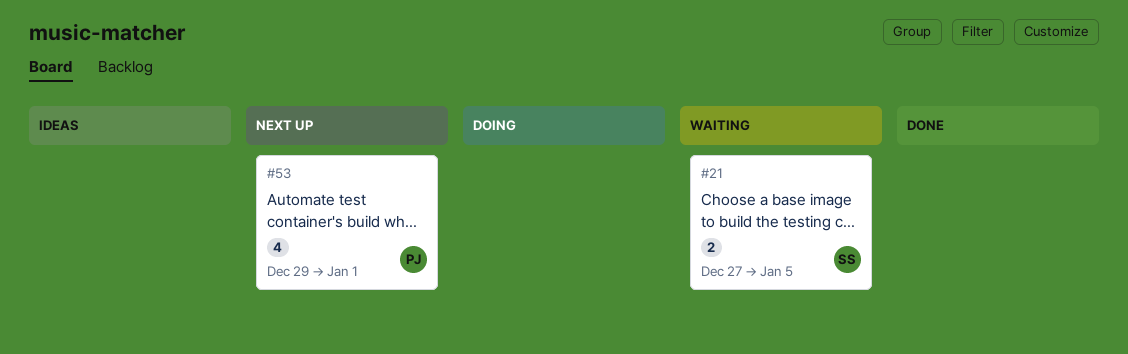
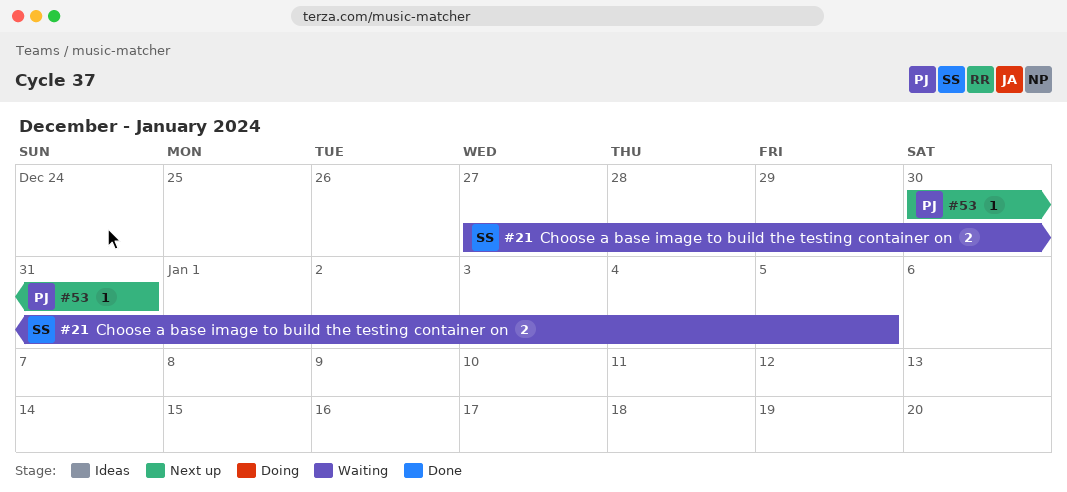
#53, estimate: 4 -> 1
#53, start: Dec 29 -> Dec 30
#53, due: Jan 1 -> Dec 31

